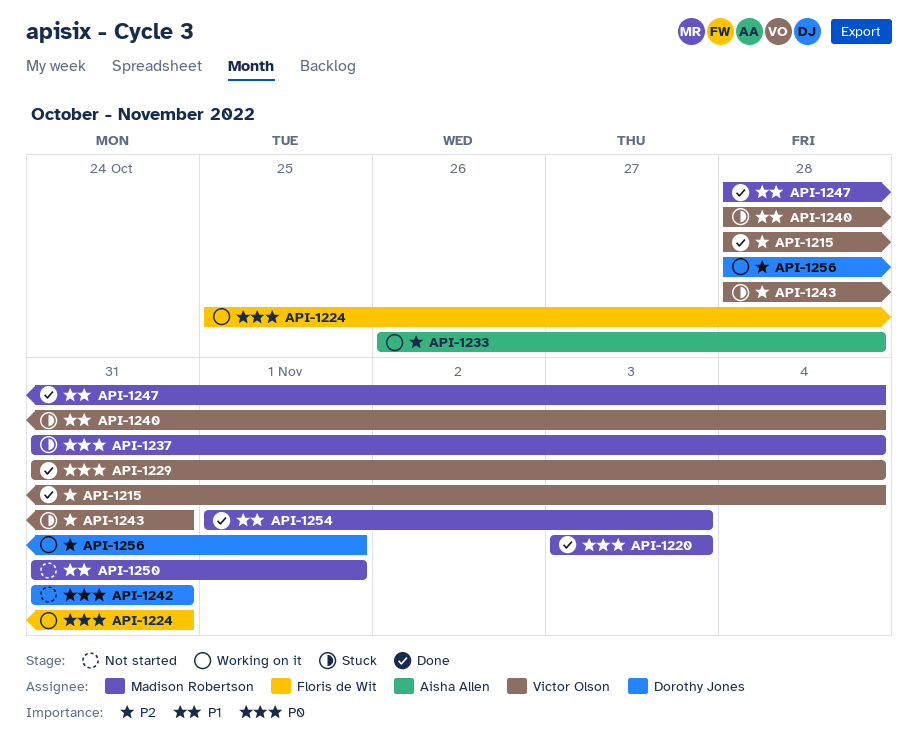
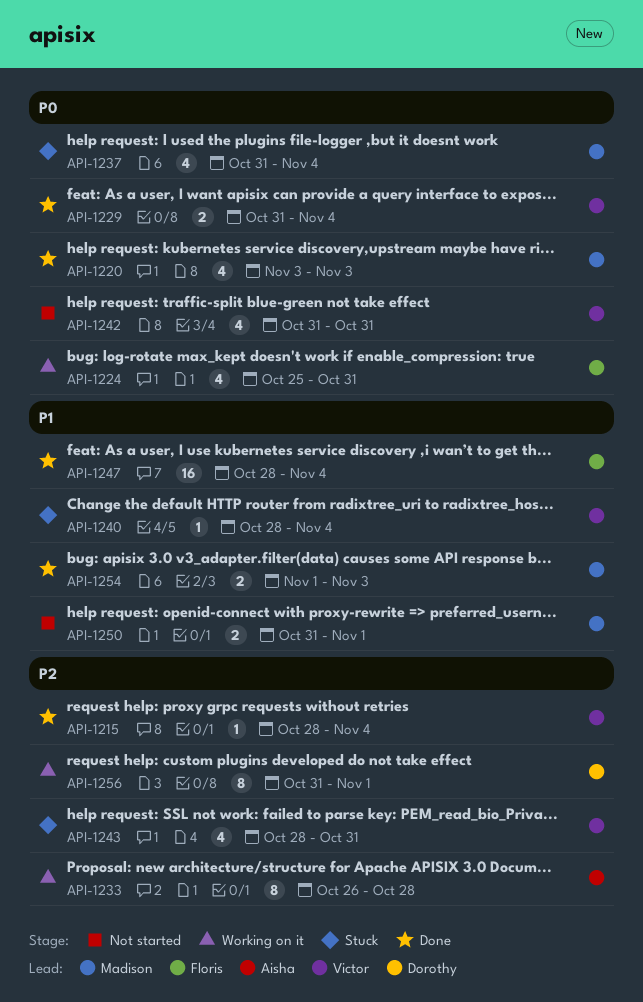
API-1242, owner: Dorothy Jones -> Victor Olson
API-1247, owner: Madison Robertson -> Floris de Wit
API-1256, start: Oct 28 -> Oct 31

